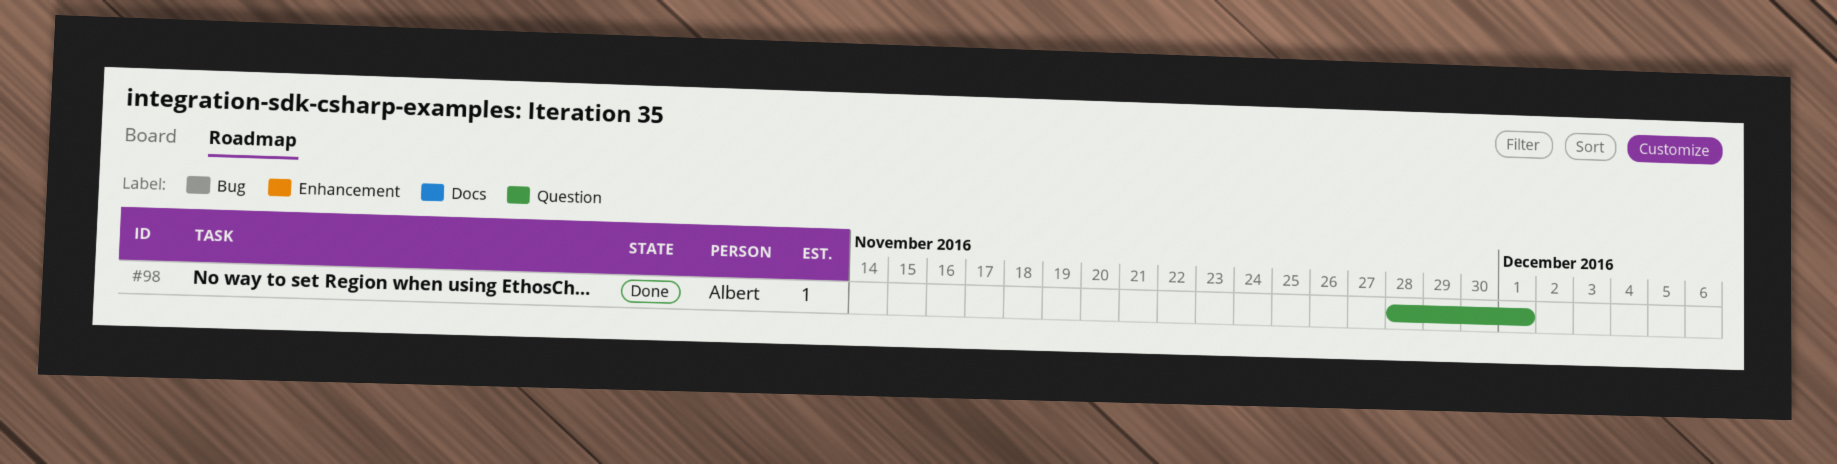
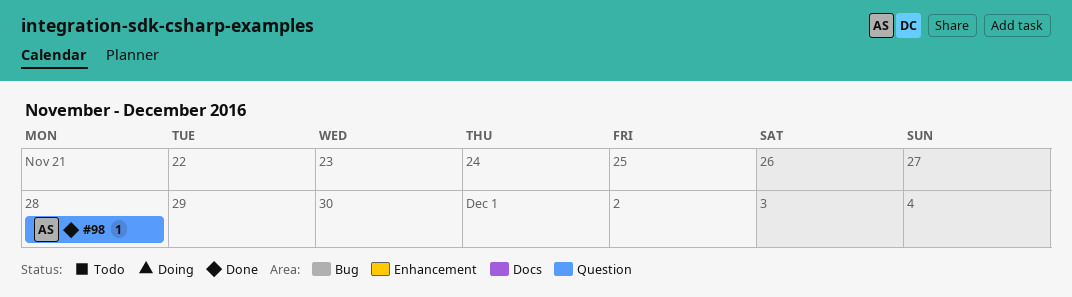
#98, due: Dec 1 -> Nov 28

